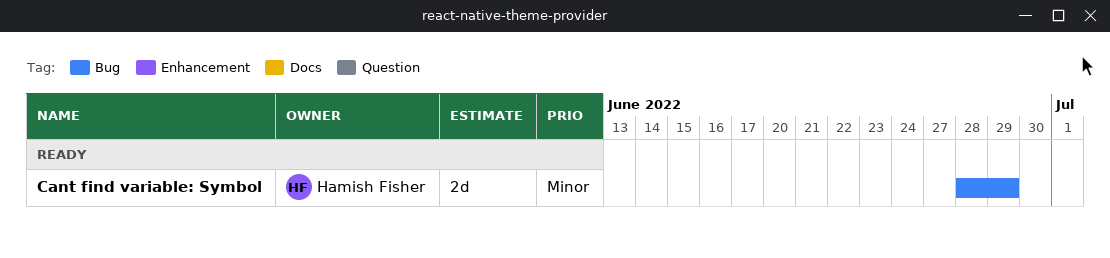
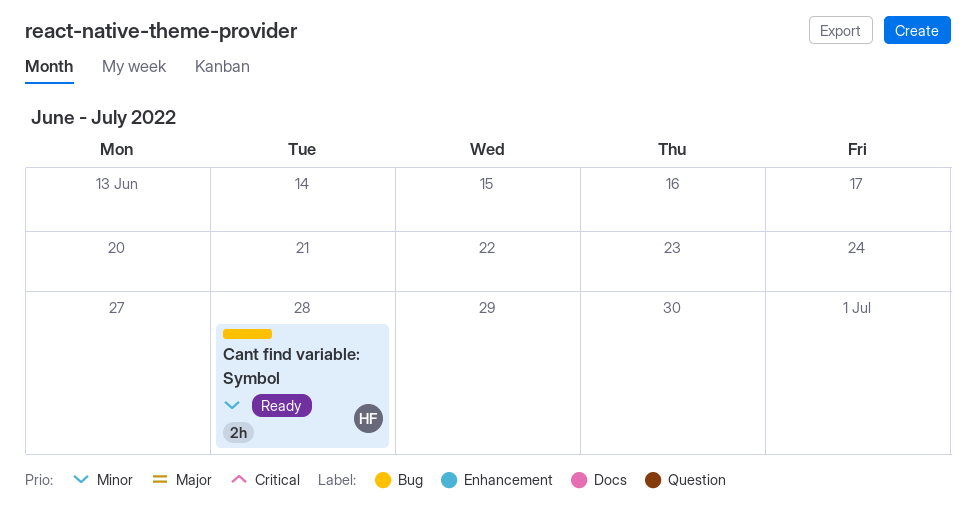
Cant find variable: Symbol, estimate: 2d -> 2h
Cant find variable: Symbol, due: Jun 29 -> Jun 28

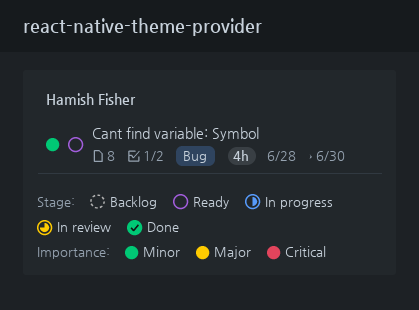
Cant find variable: Symbol, estimate: 2h -> 4h
Cant find variable: Symbol, due: Jun 28 -> Jun 30

